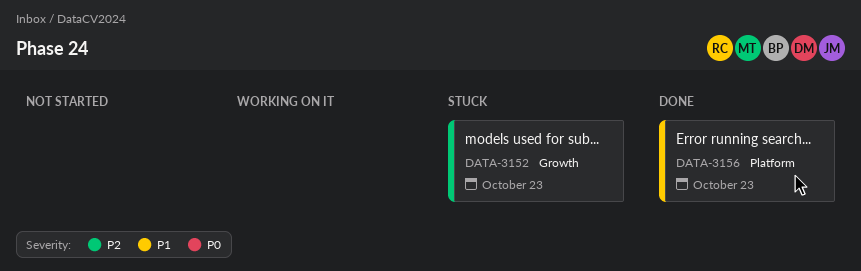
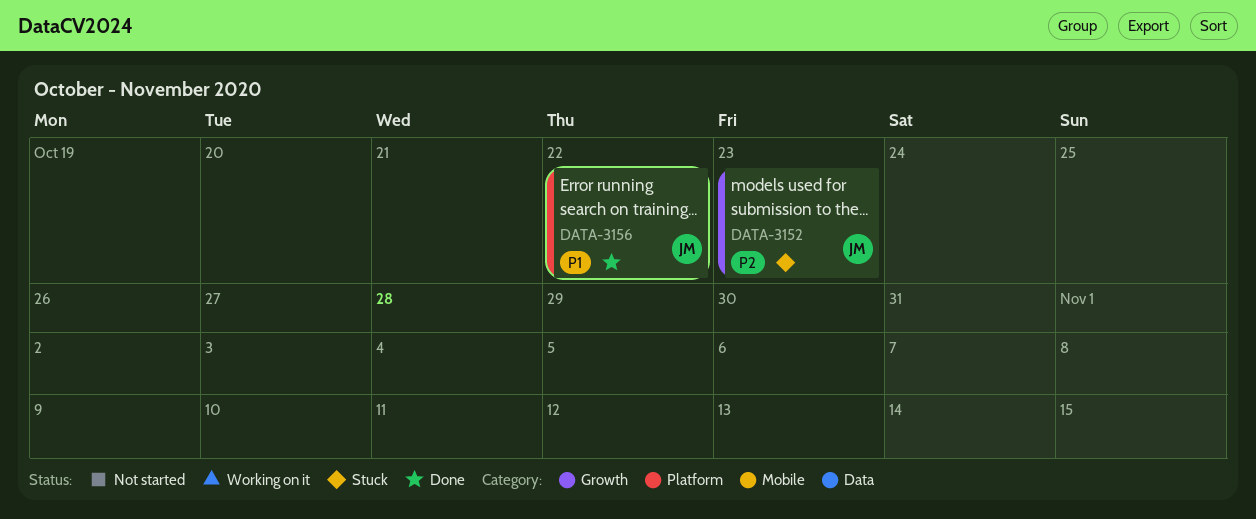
DATA-3156, due: Oct 23 -> Oct 22

